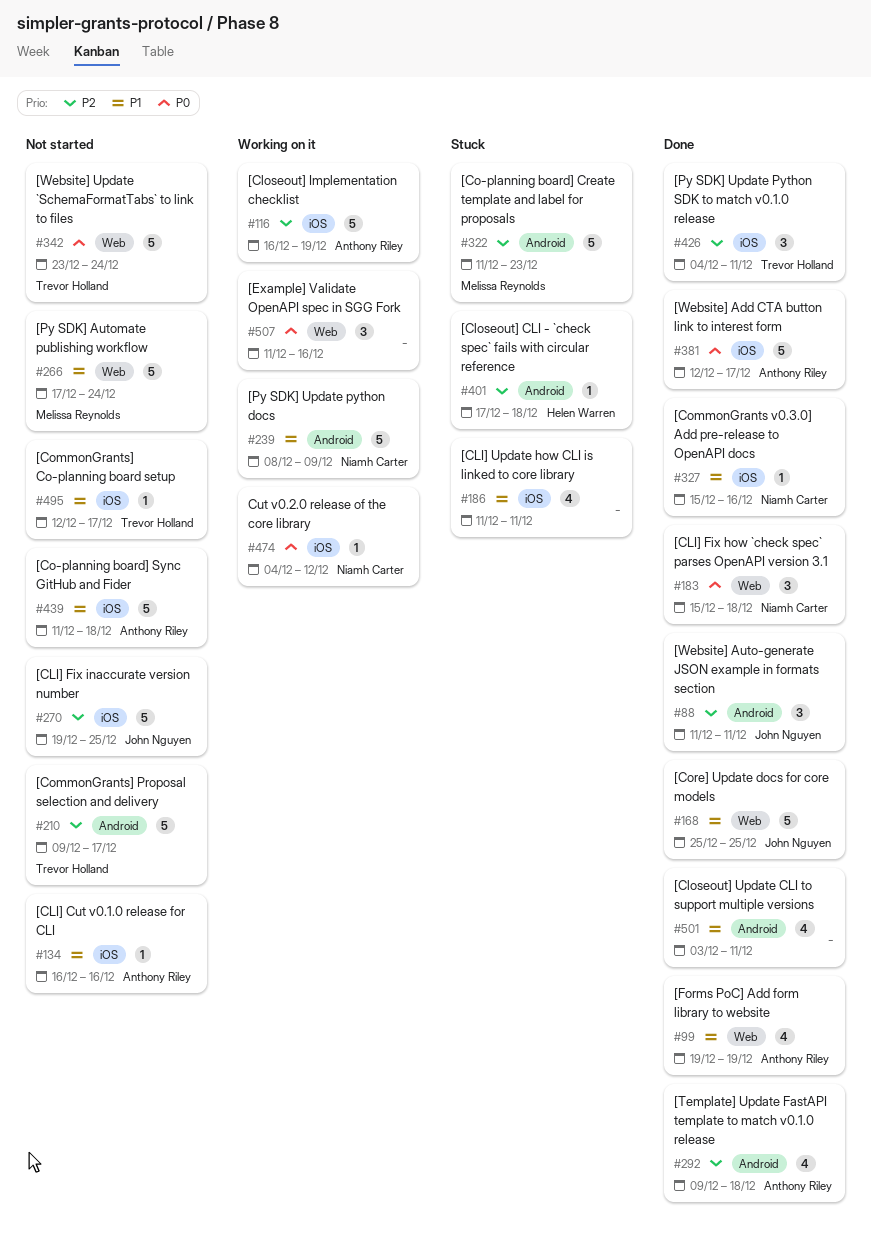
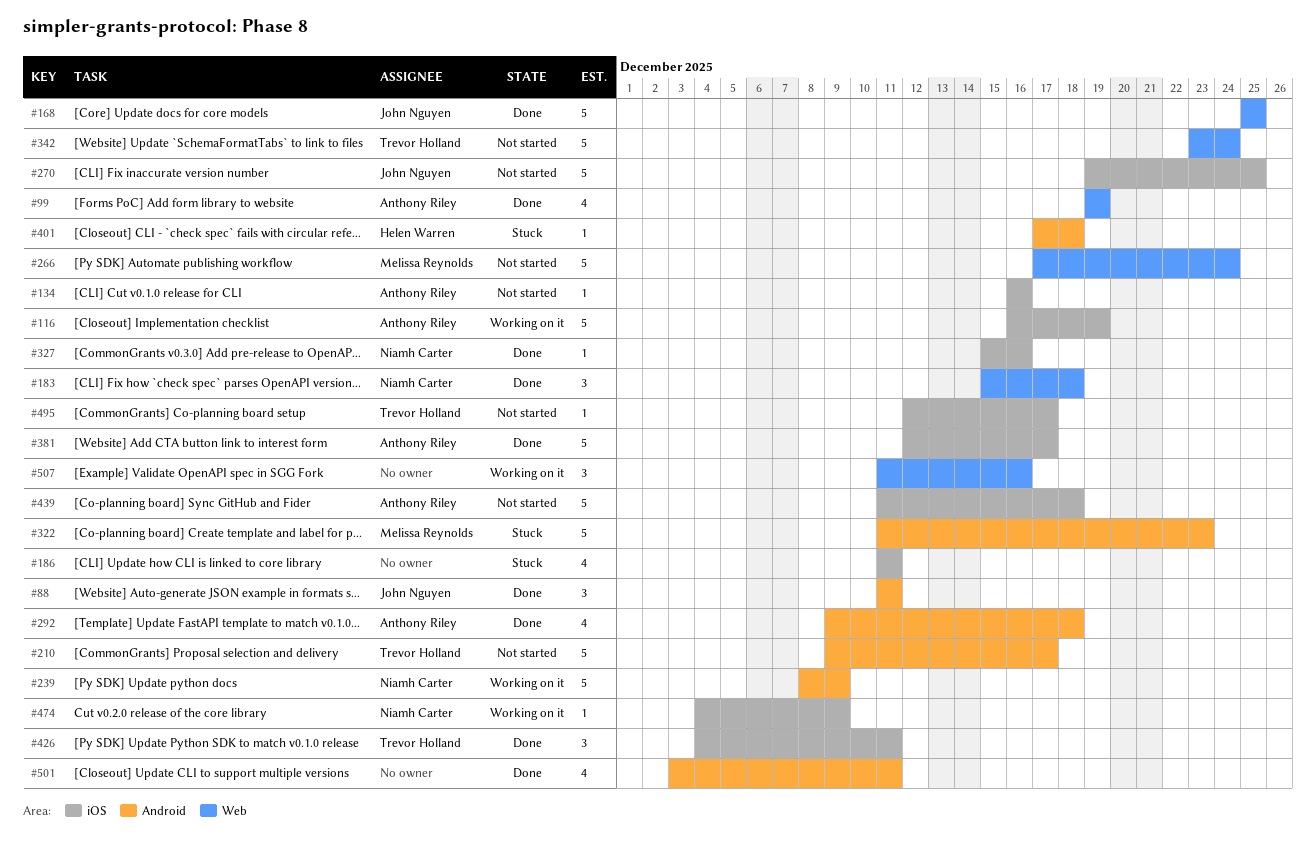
#474, due: Dec 12 -> Dec 9

